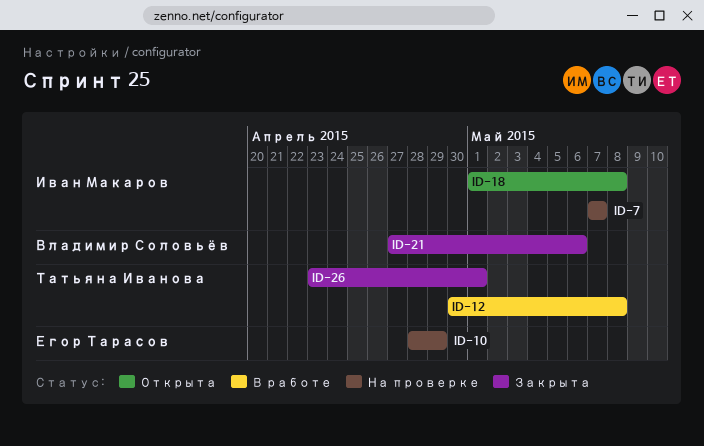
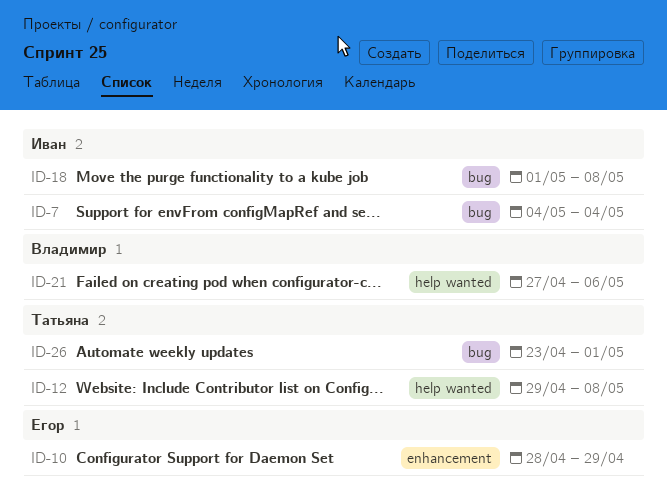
ID-7, start: May 7 -> May 4
ID-7, due: May 7 -> May 4
ID-12, start: Apr 30 -> Apr 29

